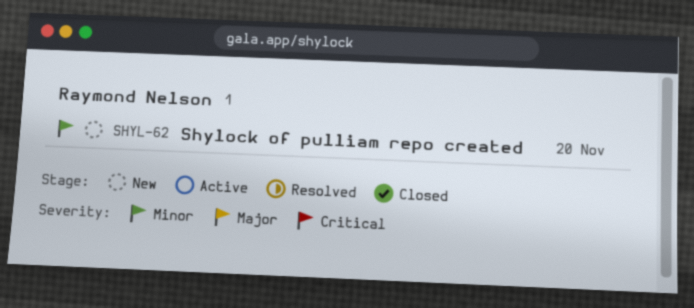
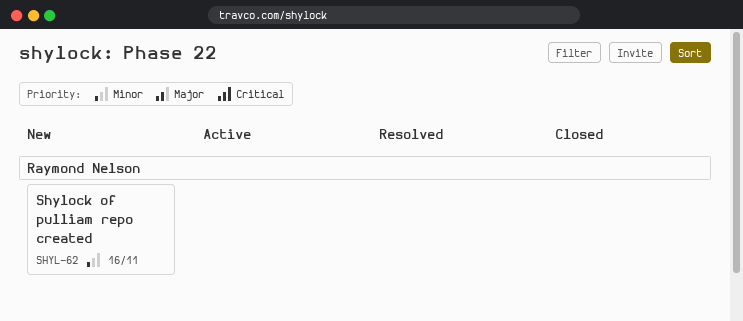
SHYL-62, due: Nov 20 -> Nov 16

